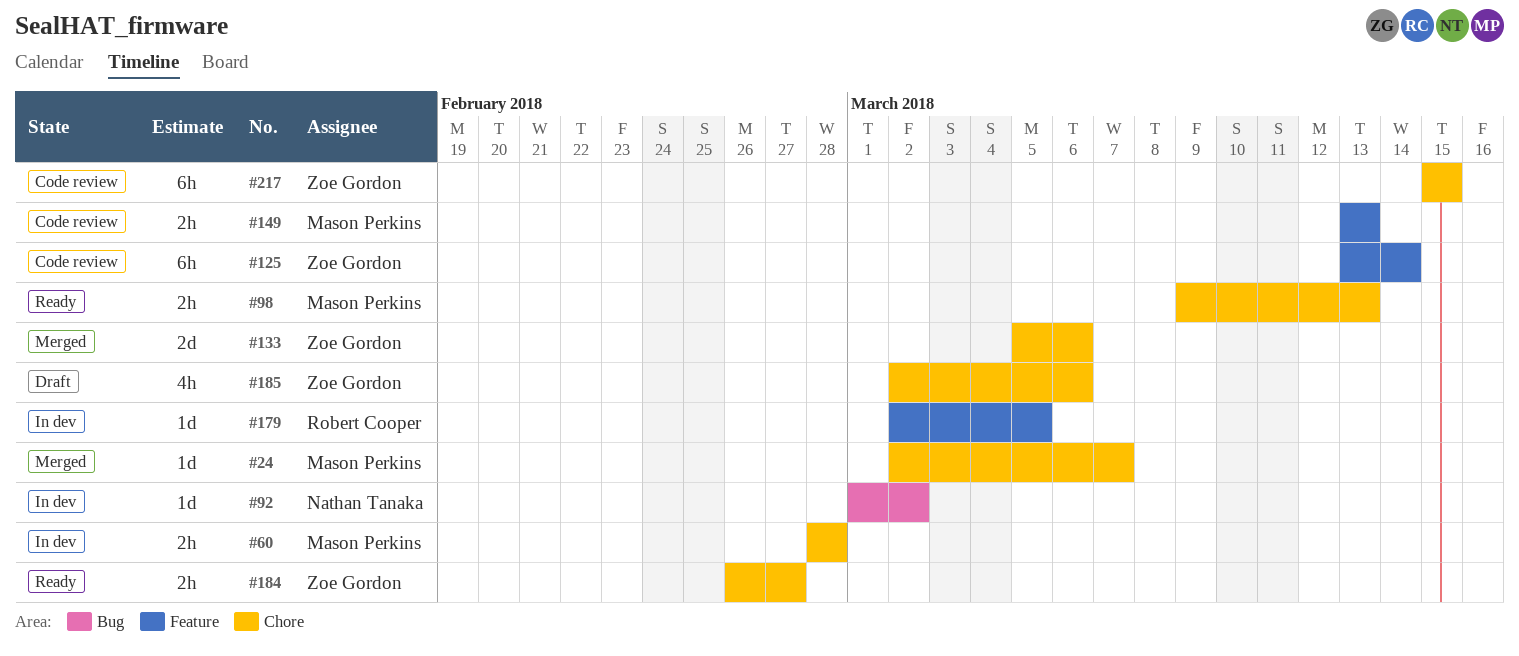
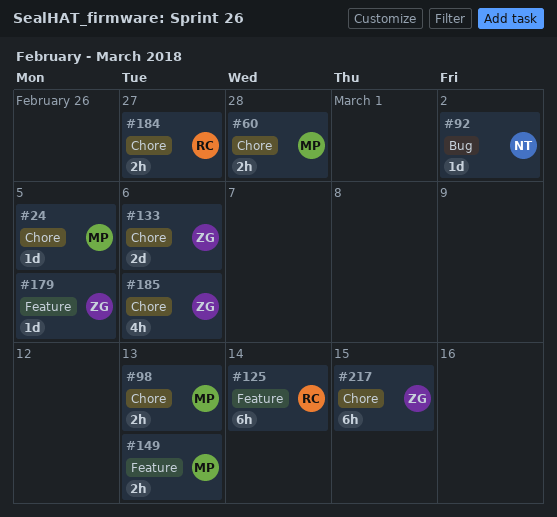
#24, due: Mar 7 -> Mar 5
#125, owner: Zoe Gordon -> Robert Cooper
#179, owner: Robert Cooper -> Zoe Gordon
#184, owner: Zoe Gordon -> Robert Cooper

